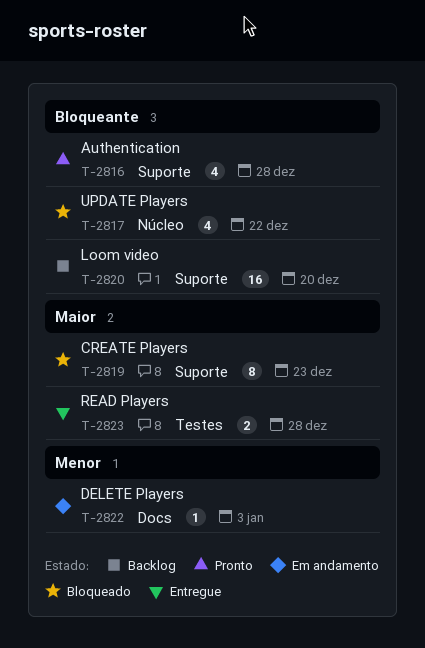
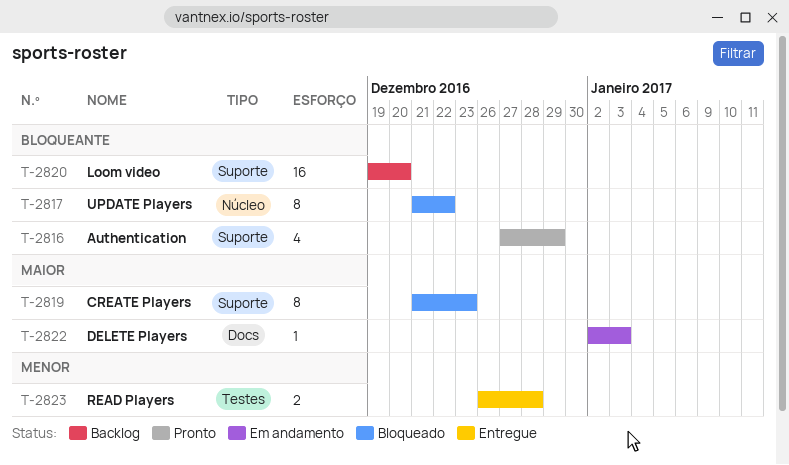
T-2816, due: Dec 28 -> Dec 29
T-2817, estimate: 4 -> 8
T-2822, priority: Menor -> Maior
T-2823, priority: Maior -> Menor

